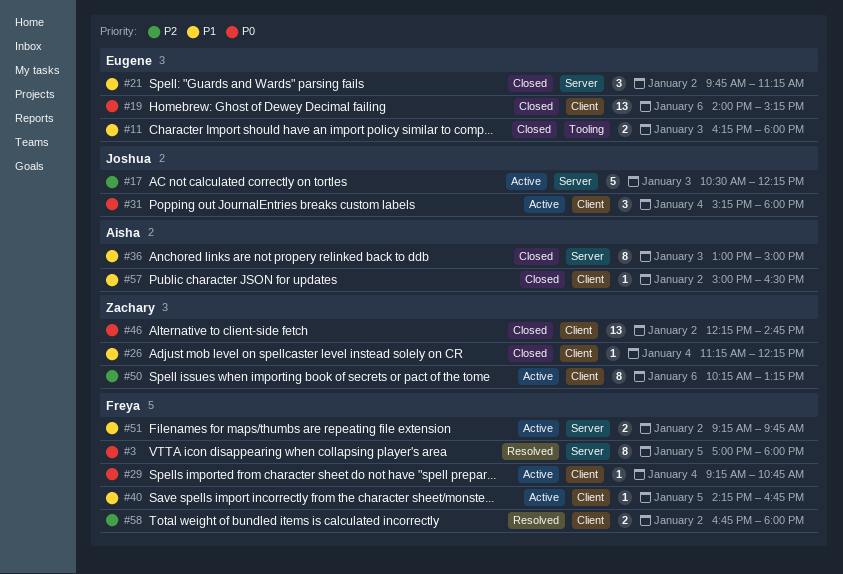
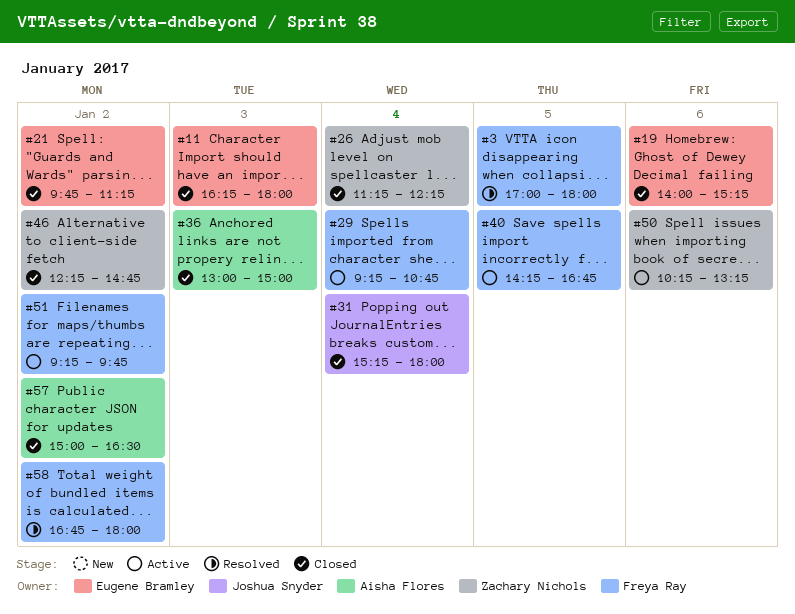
#17: present -> none
#31, status: Active -> Closed

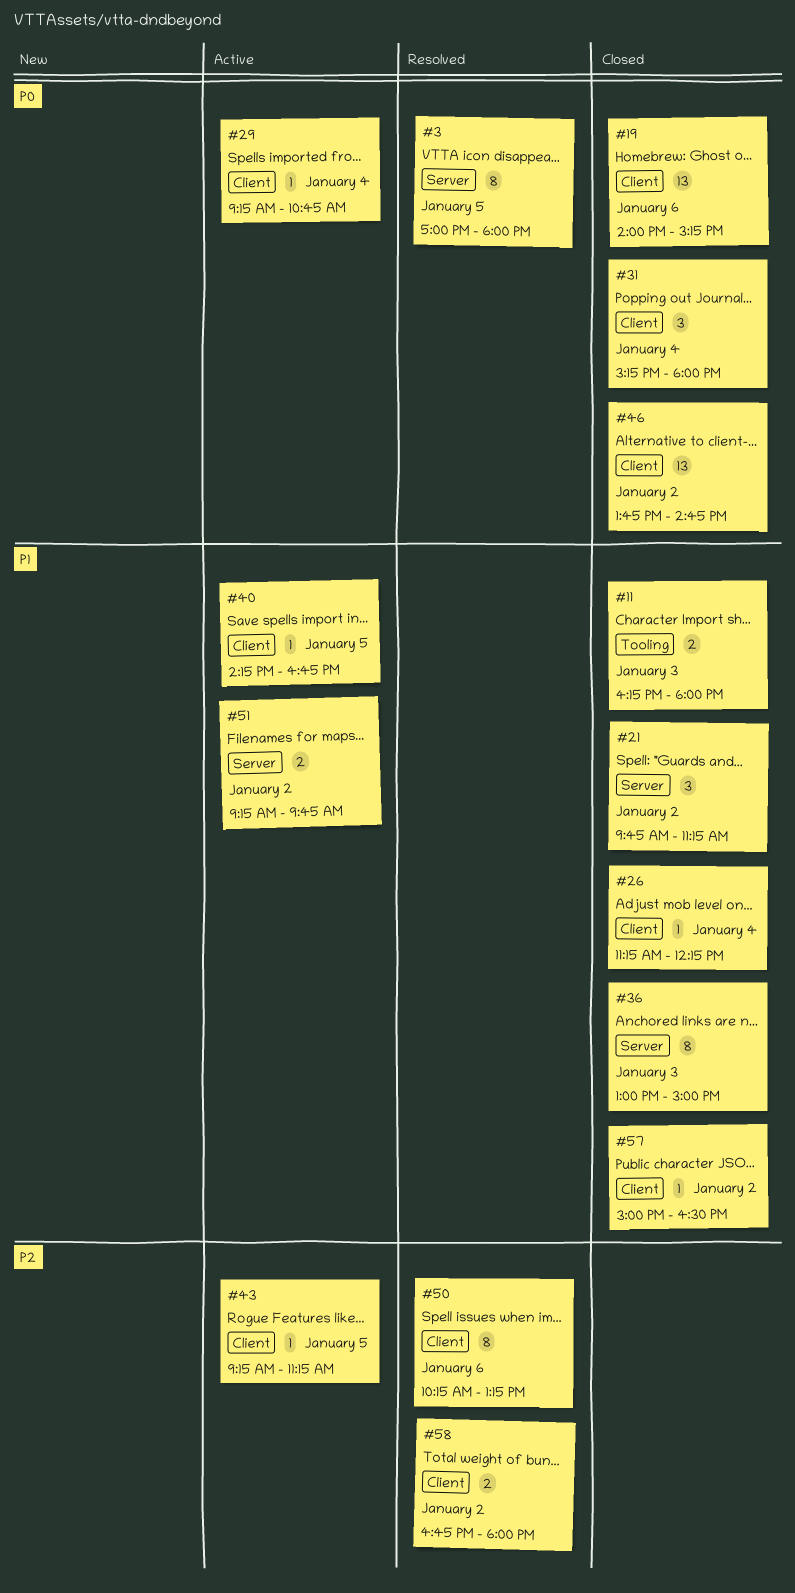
#43: none -> present
#46, begins: 12:15 -> 13:45
#50, status: Active -> Resolved

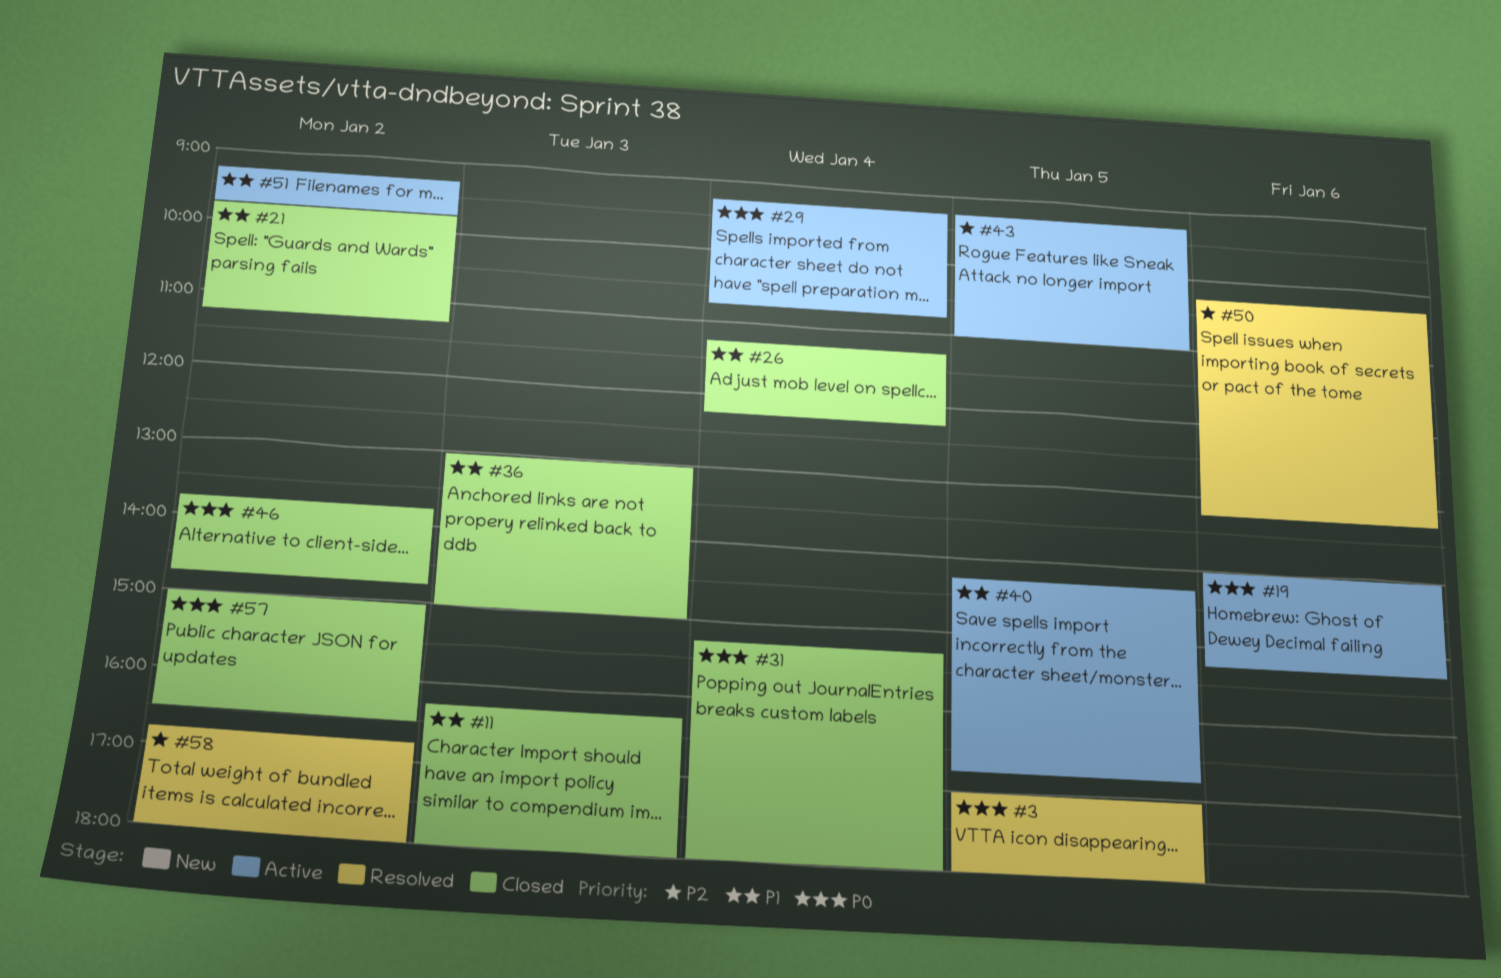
#19, status: Closed -> Active
#43, ends: 11:15 -> 11:00
#57, priority: P1 -> P0

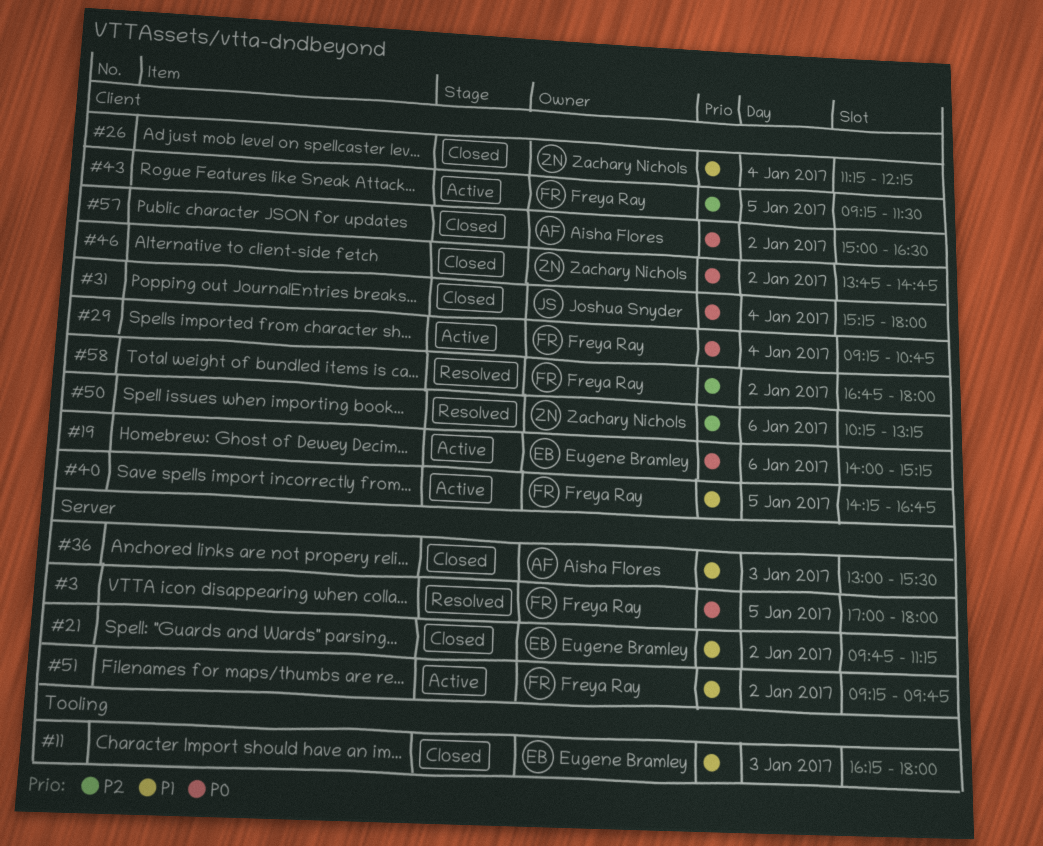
#36, ends: 15:00 -> 15:30
#43, ends: 11:00 -> 11:30

